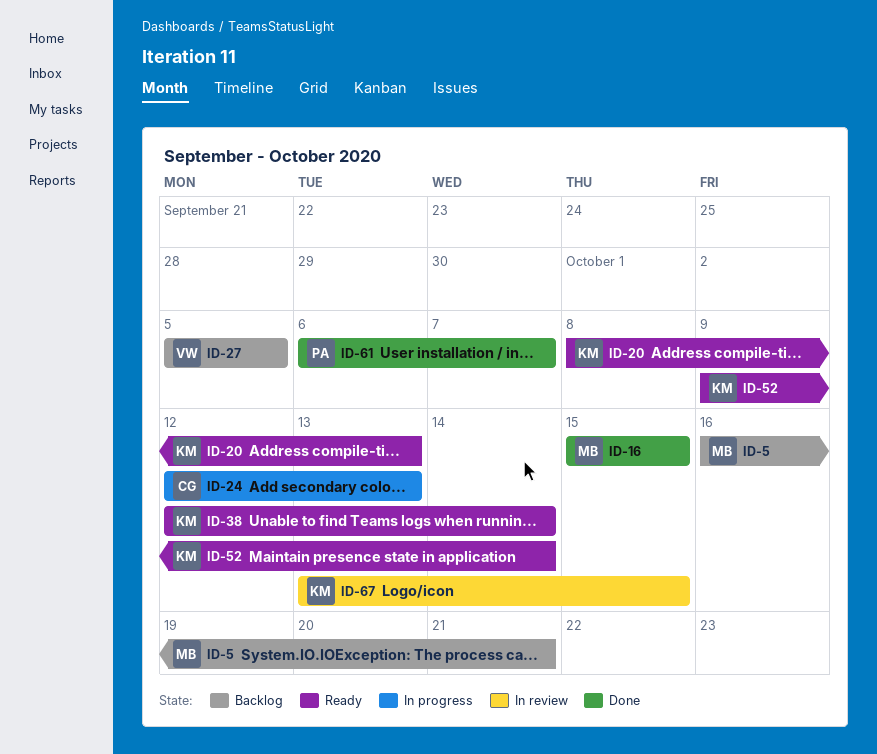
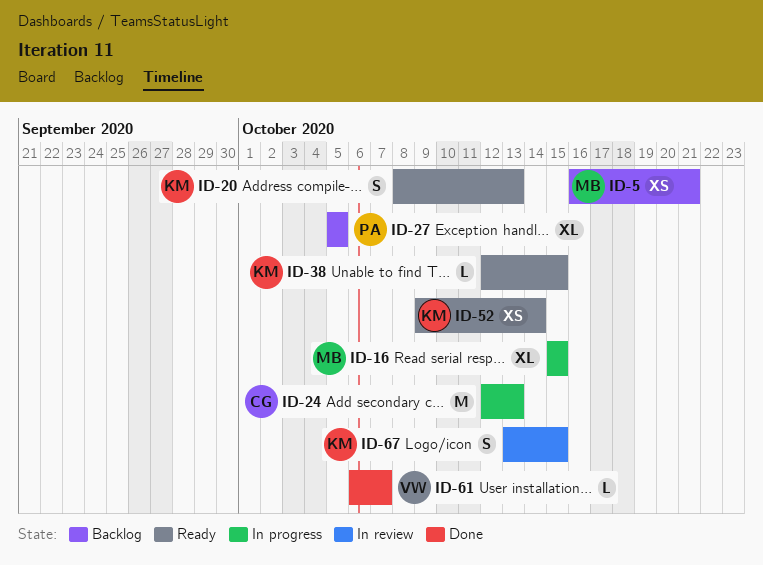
ID-16, status: Done -> In progress
ID-27, owner: VW -> PA
ID-38, due: Oct 14 -> Oct 15
ID-61, owner: PA -> VW

